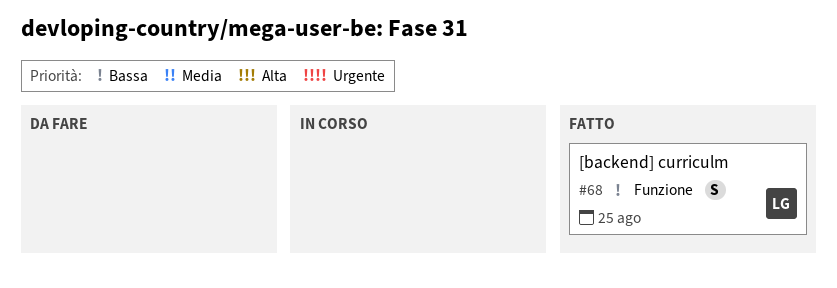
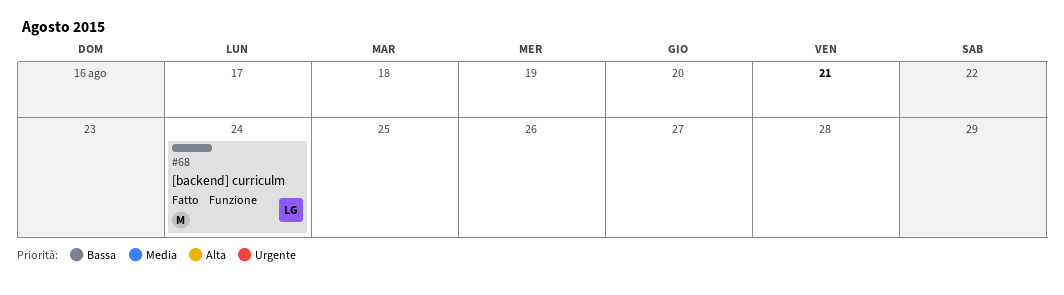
#68, estimate: S -> M
#68, due: Aug 25 -> Aug 24

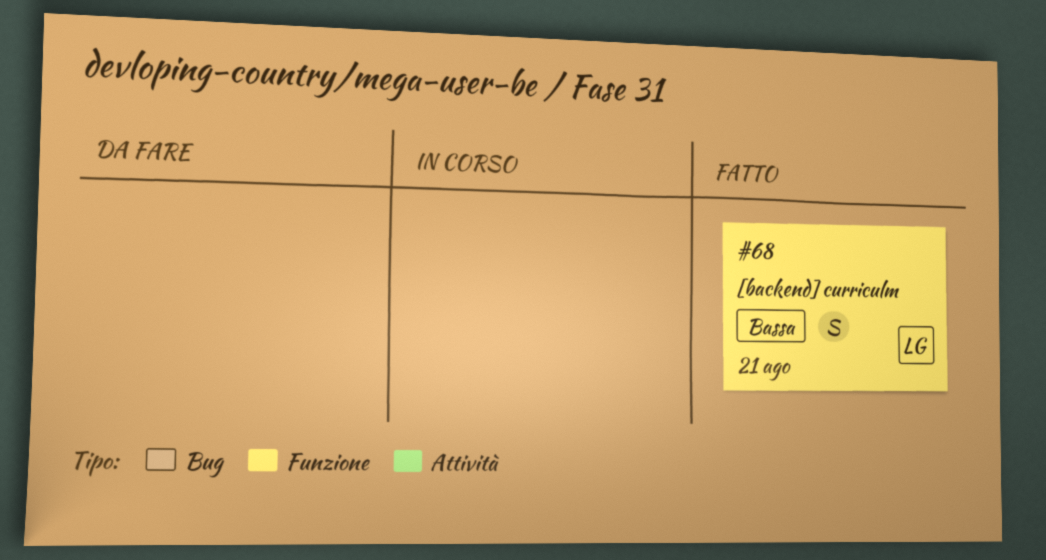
#68, estimate: M -> S
#68, due: Aug 24 -> Aug 21

